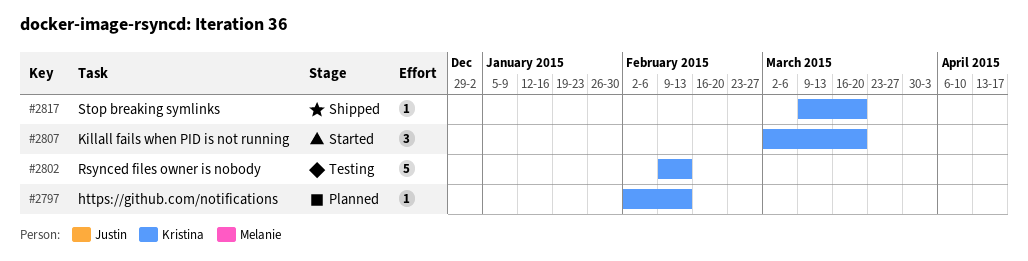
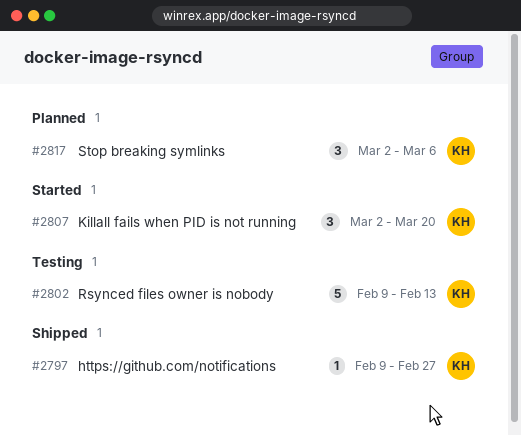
#2797, status: Planned -> Shipped
#2797, start: Feb 2 -> Feb 9
#2797, due: Feb 13 -> Feb 27
#2817, status: Shipped -> Planned
#2817, estimate: 1 -> 3
#2817, start: Mar 9 -> Mar 2
#2817, due: Mar 20 -> Mar 6

